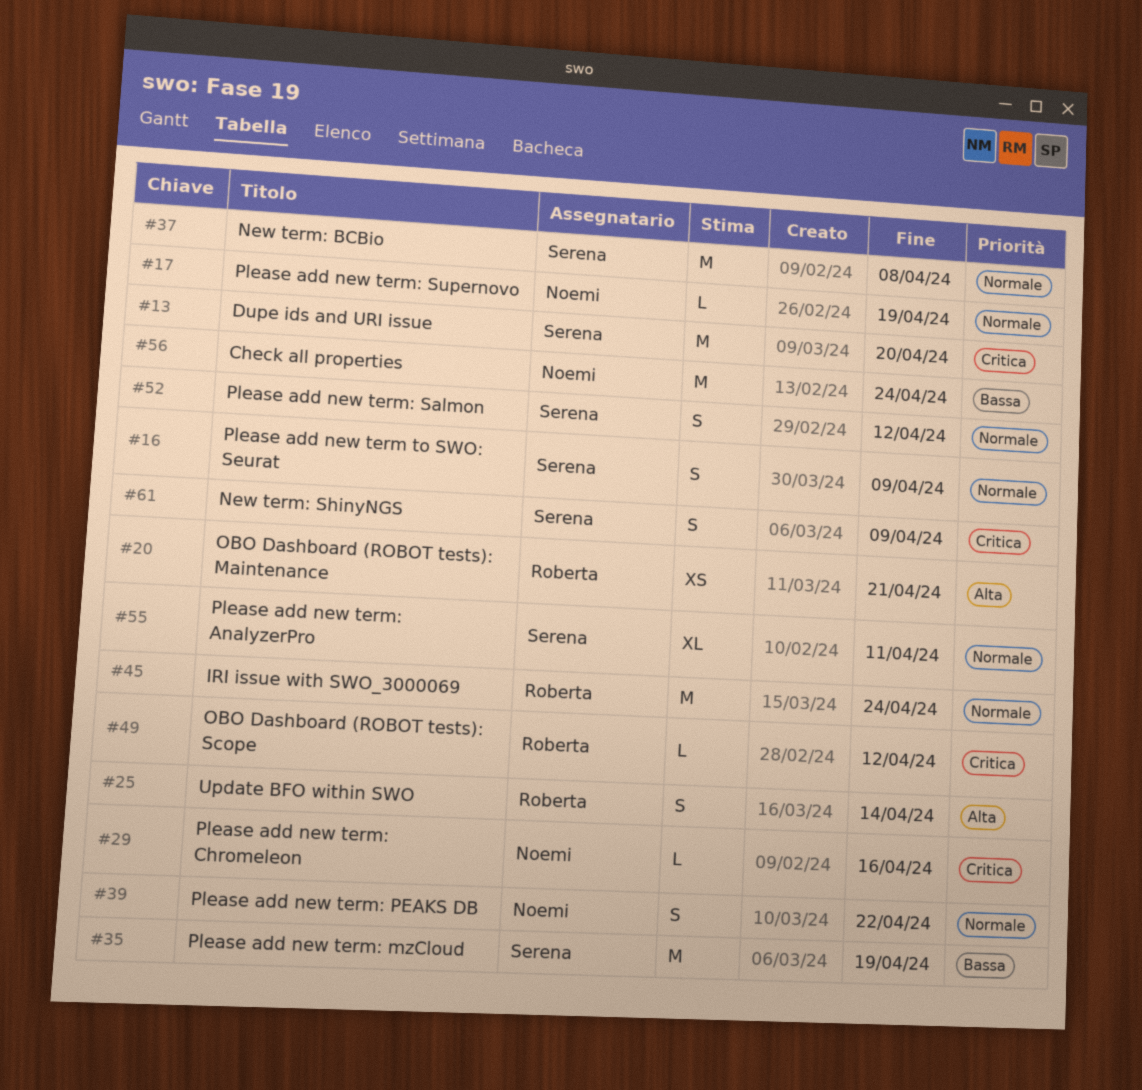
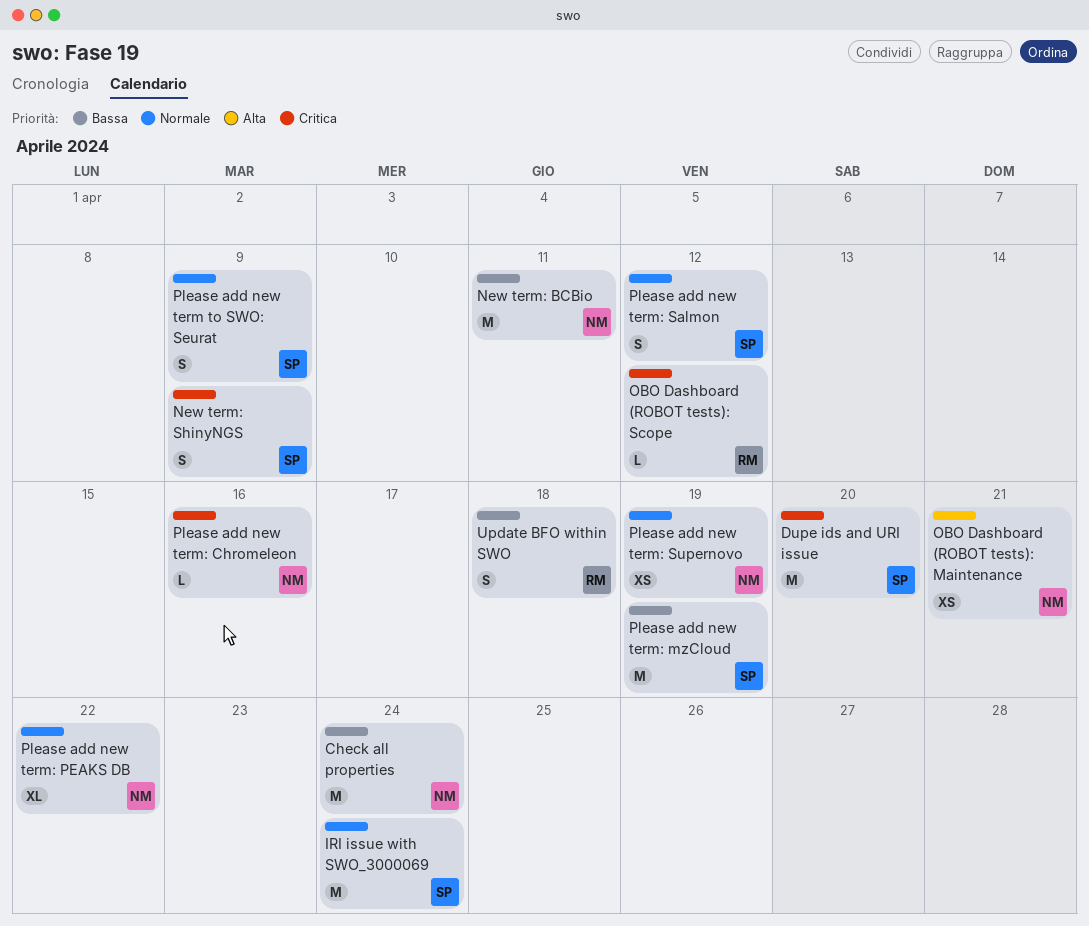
IRI issue with SWO_3000069, owner: Roberta -> Serena
New term: BCBio, owner: Serena -> Noemi
New term: BCBio, priority: Normale -> Bassa
New term: BCBio, due: Apr 8 -> Apr 11
OBO Dashboard (ROBOT tests): Maintenance, owner: Roberta -> Noemi
Please add new term: AnalyzerPro: present -> none
Please add new term: PEAKS DB, estimate: S -> XL
Please add new term: Supernovo, estimate: L -> XS
Update BFO within SWO, priority: Alta -> Bassa
Update BFO within SWO, due: Apr 14 -> Apr 18

